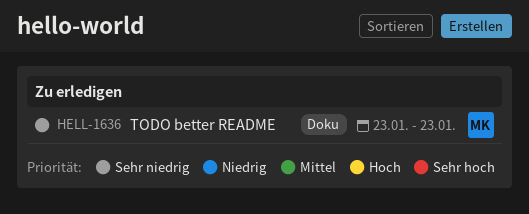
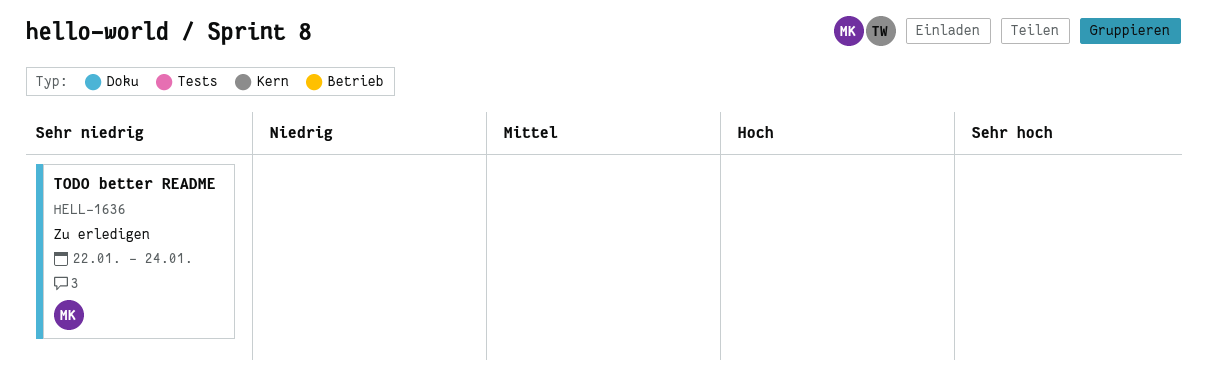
HELL-1636, start: Jan 23 -> Jan 22
HELL-1636, due: Jan 23 -> Jan 24

